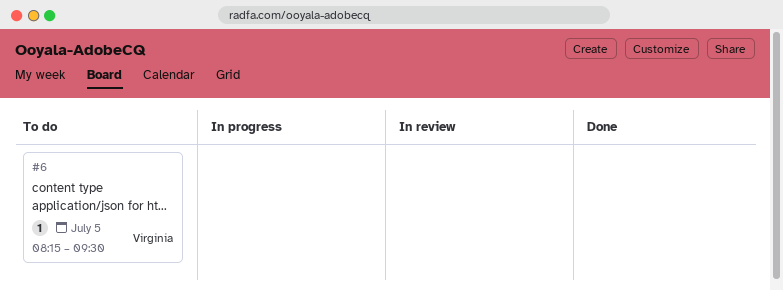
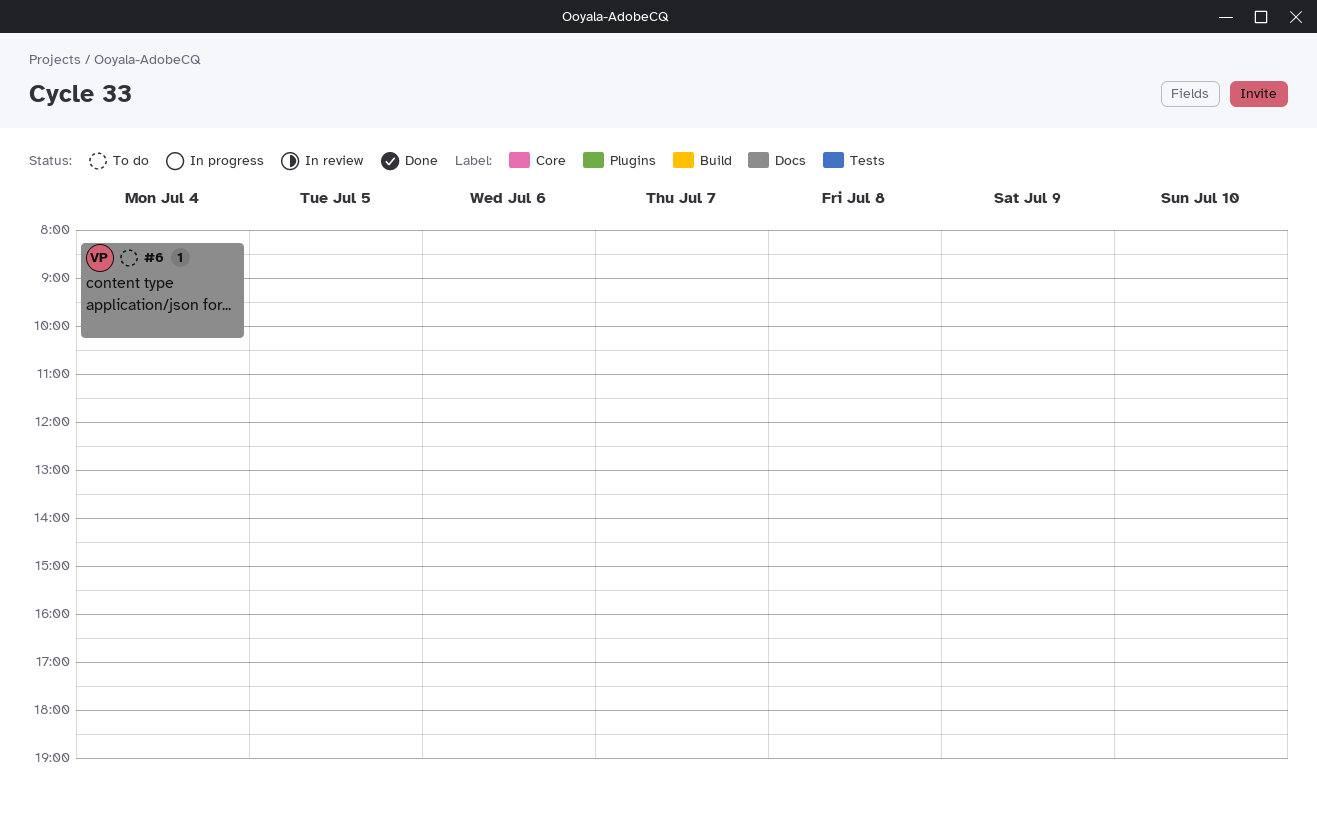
#6, day: Jul 5 -> Jul 4
#6, ends: 09:30 -> 10:15

